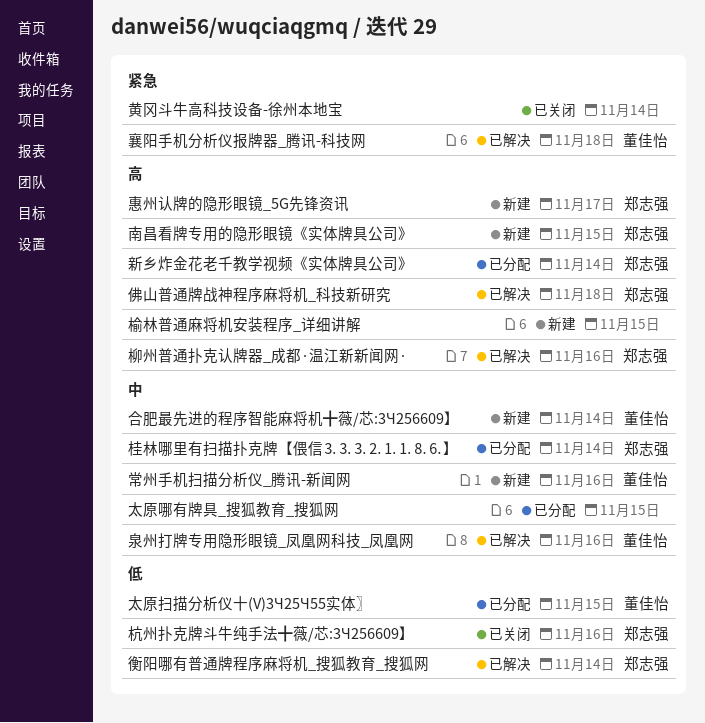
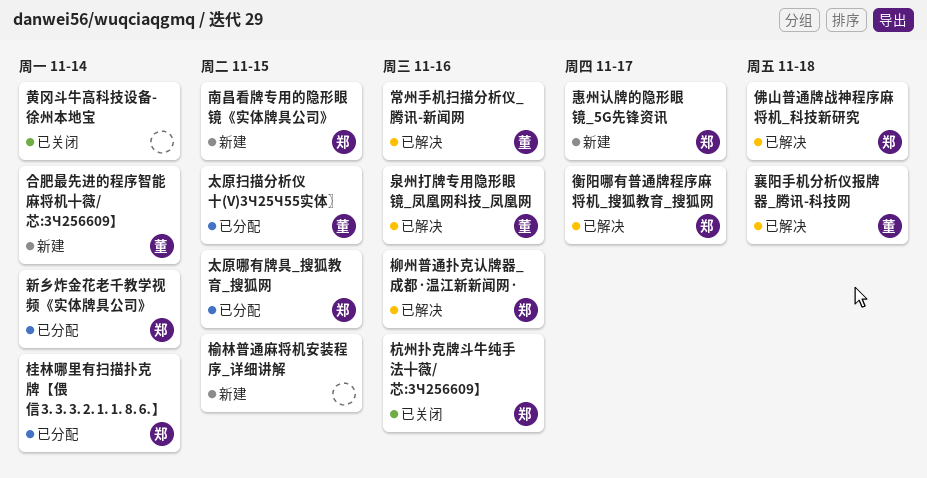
太原哪有牌具_搜狐教育_搜狐网, owner: none -> 郑志强
常州手机扫描分析仪_腾讯-新闻网, status: 新建 -> 已解决
衡阳哪有普通牌程序麻将机_搜狐教育_搜狐网, due: Nov 14 -> Nov 17

